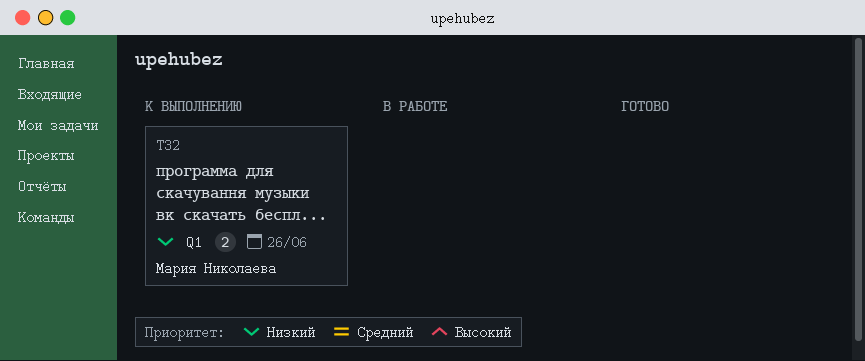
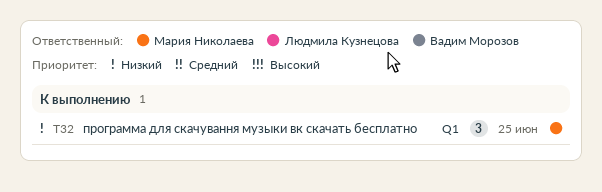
T32, estimate: 2 -> 3
T32, due: Jun 26 -> Jun 25

